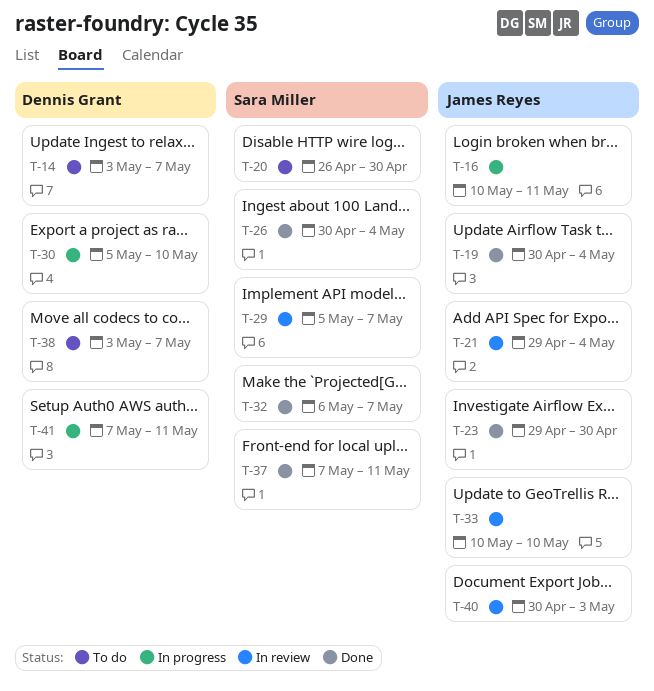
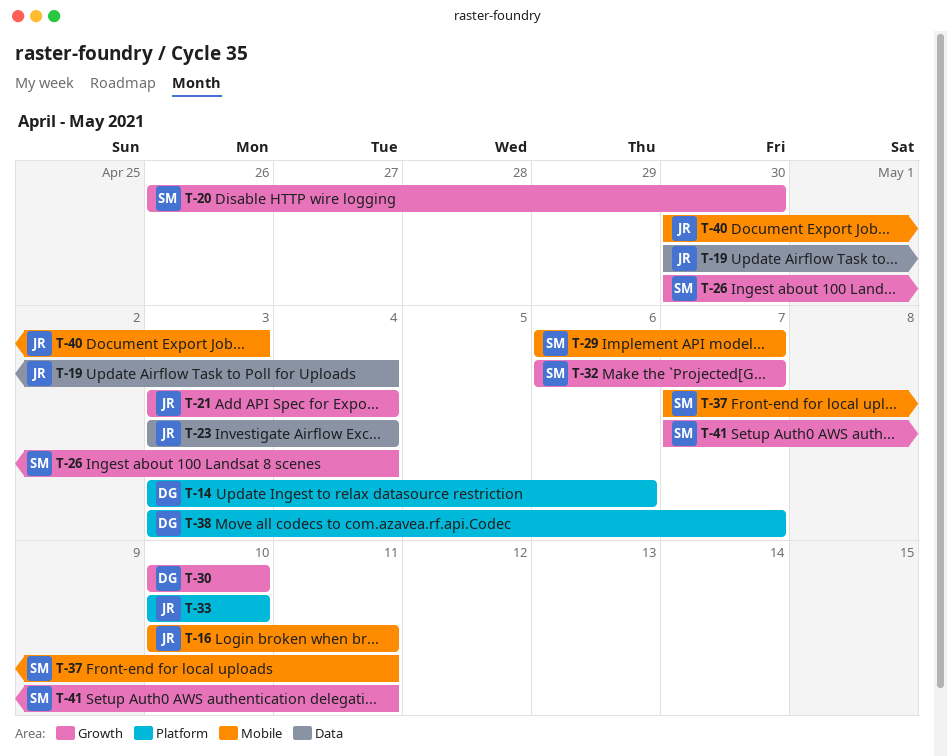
T-14, due: May 7 -> May 6
T-21, start: Apr 29 -> May 3
T-23, start: Apr 29 -> May 3
T-23, due: Apr 30 -> May 4
T-29, start: May 5 -> May 6
T-30, start: May 5 -> May 10
T-41, owner: Dennis Grant -> Sara Miller

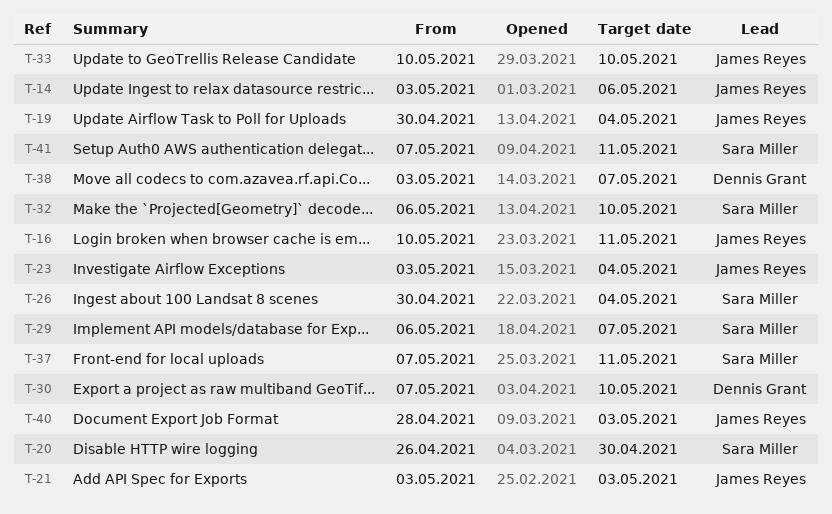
T-14, owner: Dennis Grant -> James Reyes
T-21, due: May 4 -> May 3
T-30, start: May 10 -> May 7
T-32, due: May 7 -> May 10
T-40, start: Apr 30 -> Apr 28

